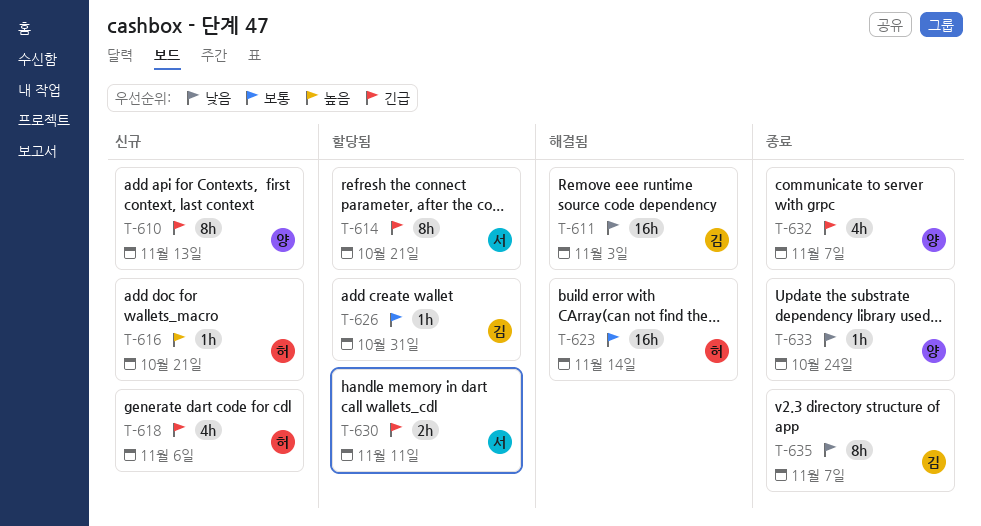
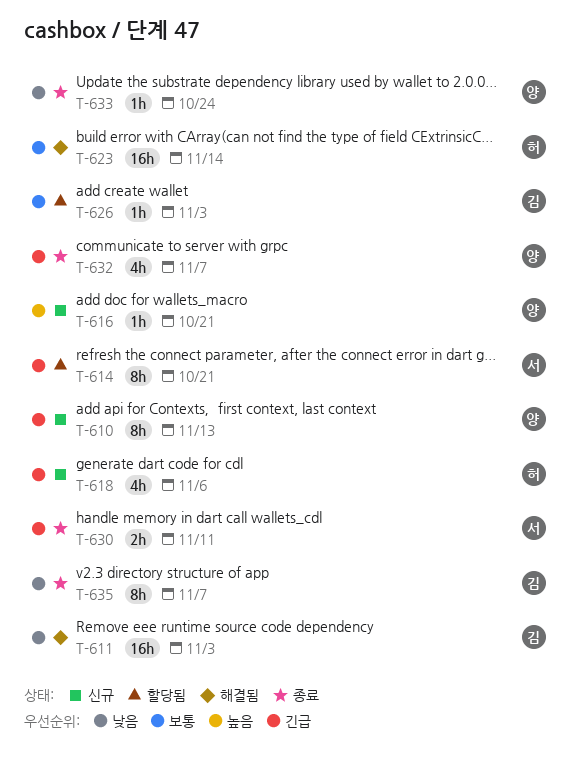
T-616, owner: 허 -> 양
T-626, due: Oct 31 -> Nov 3
T-630, status: 할당됨 -> 종료

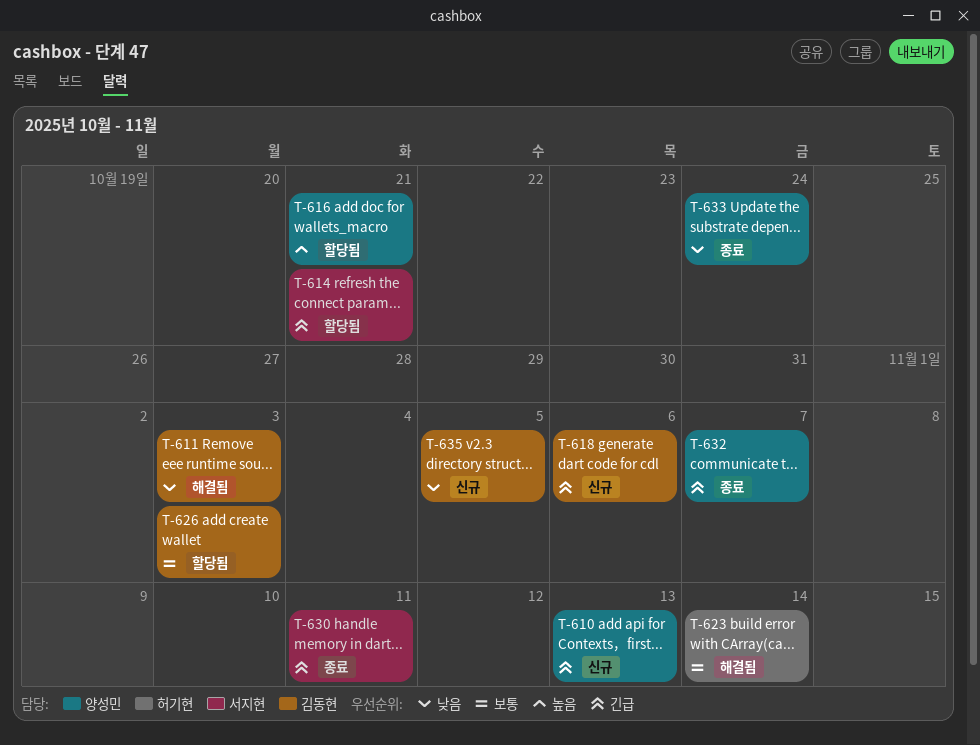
T-616, status: 신규 -> 할당됨
T-618, owner: 허기현 -> 김동현
T-635, status: 종료 -> 신규
T-635, due: Nov 7 -> Nov 5

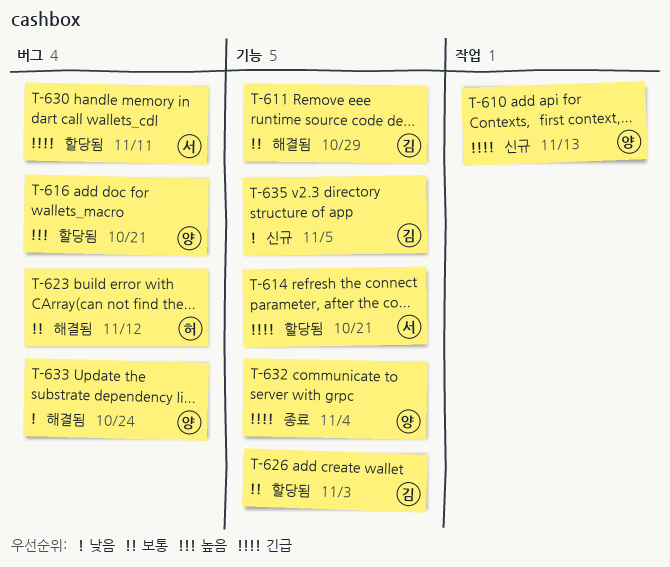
T-611, priority: 낮음 -> 보통
T-611, due: Nov 3 -> Oct 29
T-618: present -> none
T-623, due: Nov 14 -> Nov 12
T-630, status: 종료 -> 할당됨
T-632, due: Nov 7 -> Nov 4
T-633, status: 종료 -> 해결됨

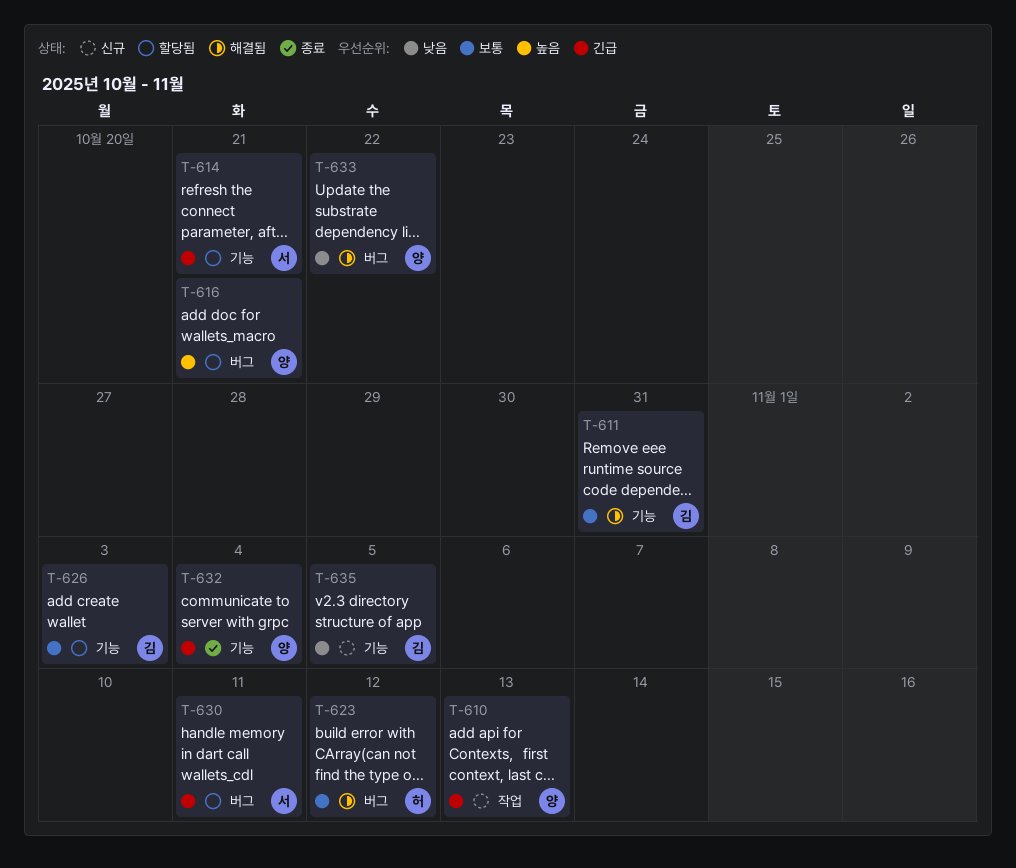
T-611, due: Oct 29 -> Oct 31
T-633, due: Oct 24 -> Oct 22

